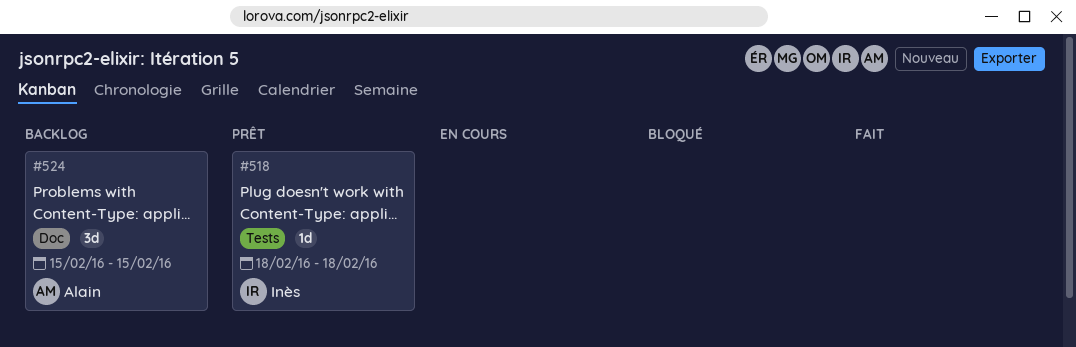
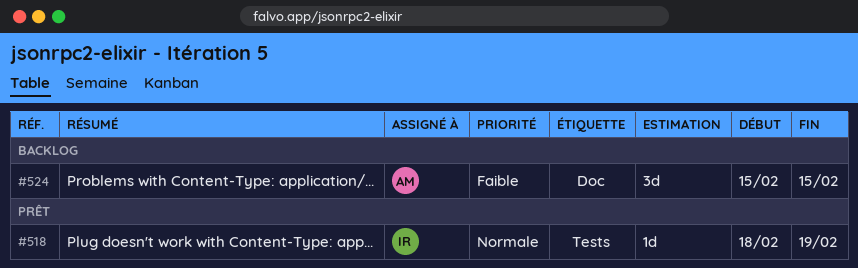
#518, due: Feb 18 -> Feb 19

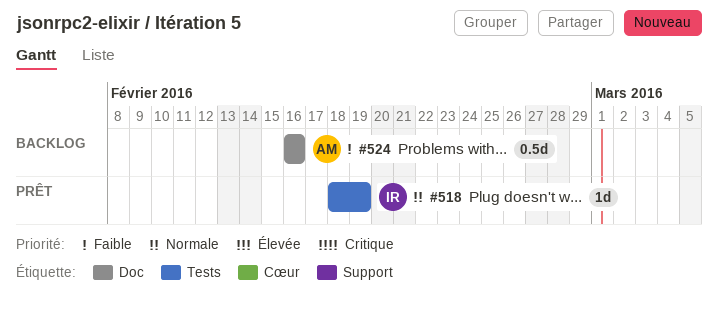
#524, estimate: 3d -> 0.5d
#524, start: Feb 15 -> Feb 16
#524, due: Feb 15 -> Feb 16

